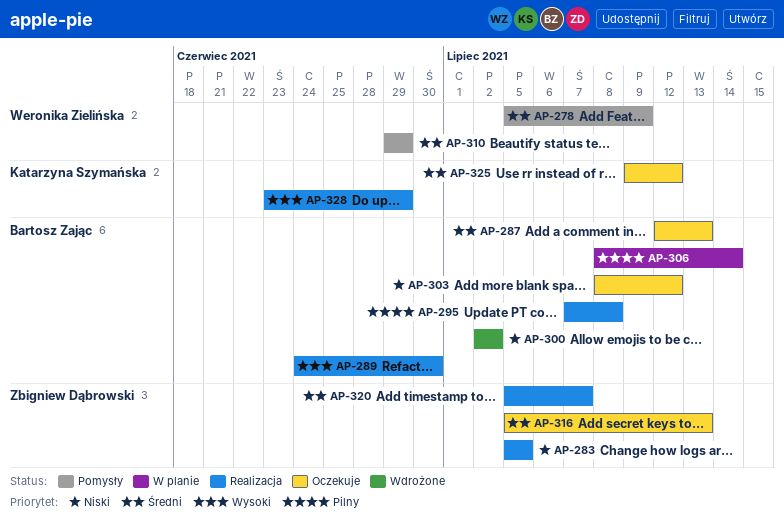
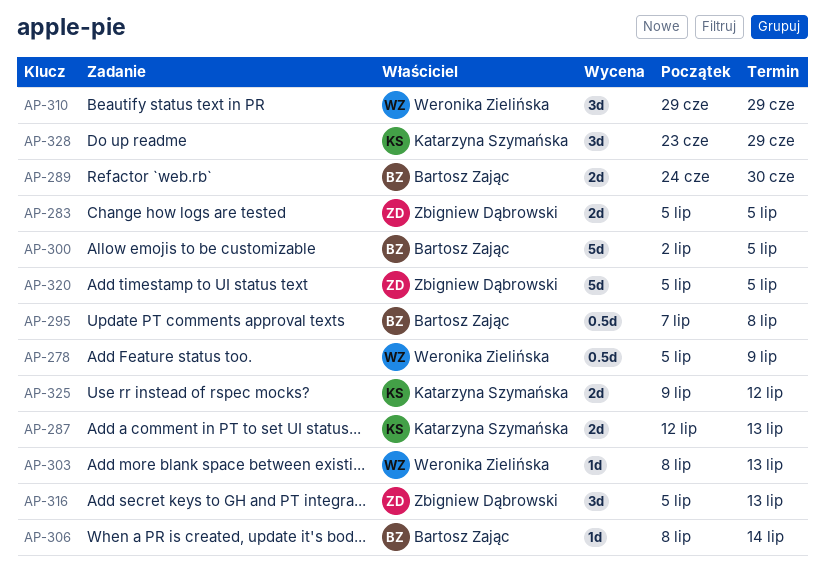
AP-287, owner: Bartosz Zając -> Katarzyna Szymańska
AP-300, due: Jul 2 -> Jul 5
AP-303, owner: Bartosz Zając -> Weronika Zielińska
AP-303, due: Jul 12 -> Jul 13
AP-320, due: Jul 7 -> Jul 5

